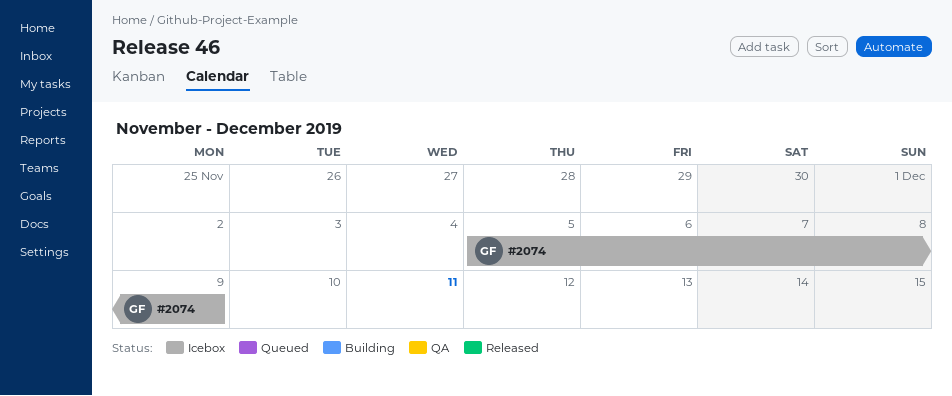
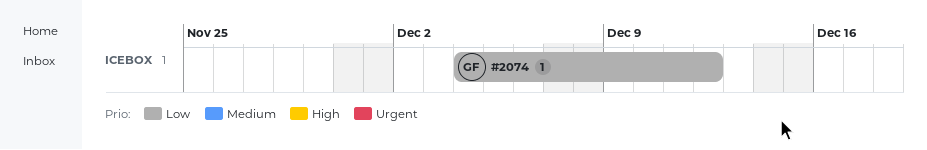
#2074, start: Dec 5 -> Dec 4
#2074, due: Dec 9 -> Dec 12

